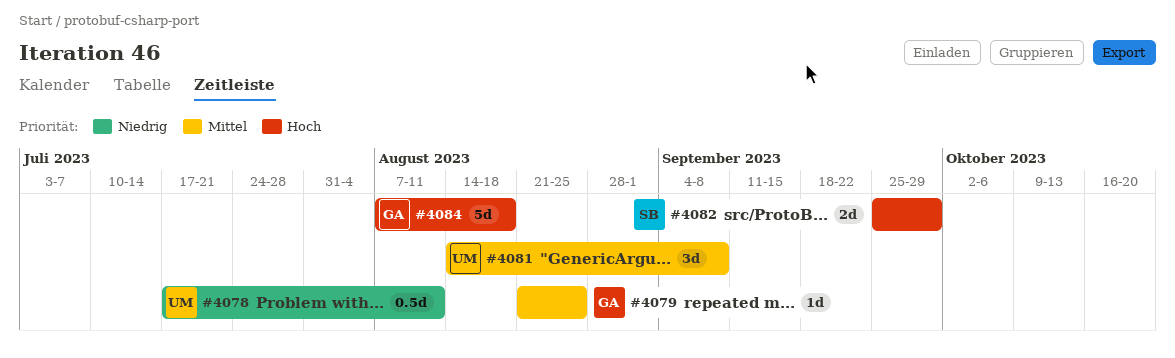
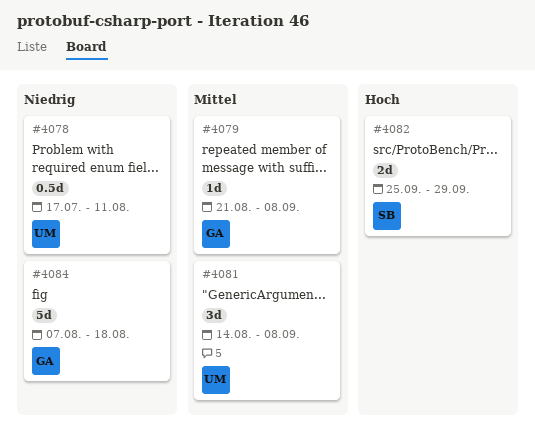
#4079, due: Aug 25 -> Sep 8
#4084, priority: Hoch -> Niedrig

